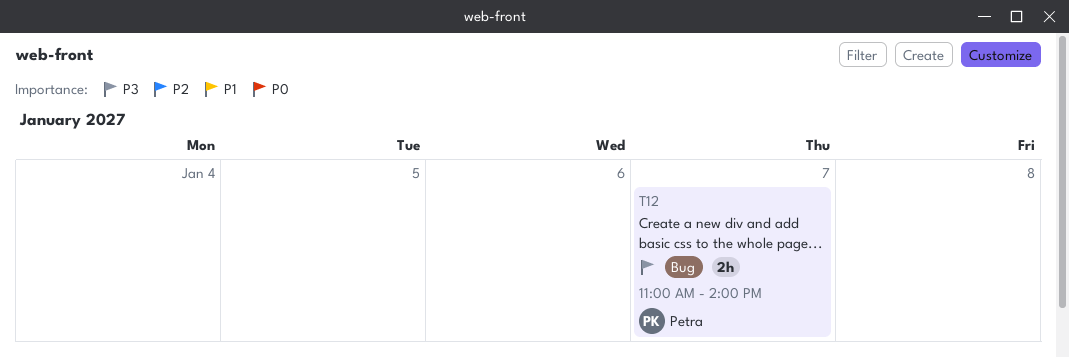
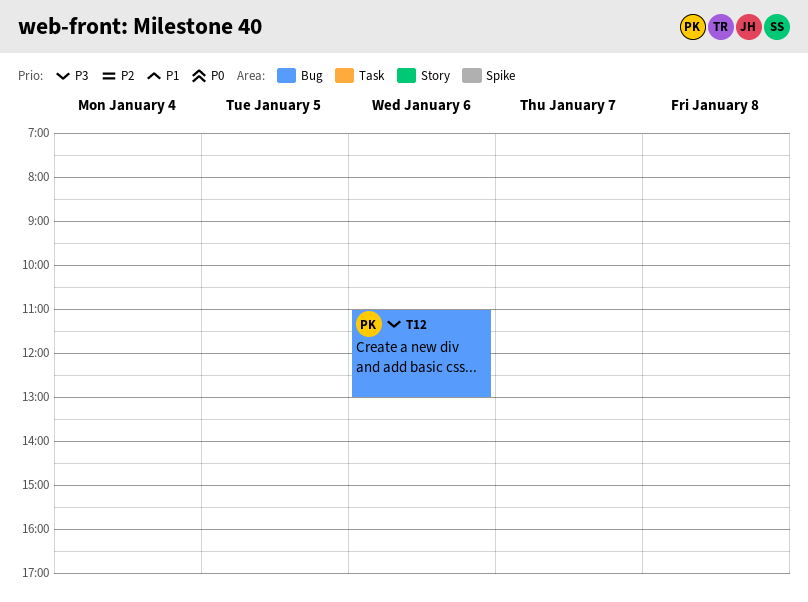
T12, day: Jan 7 -> Jan 6
T12, ends: 14:00 -> 13:00

